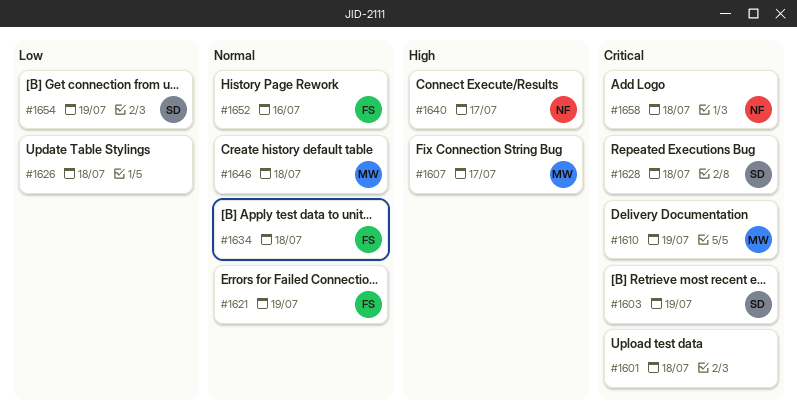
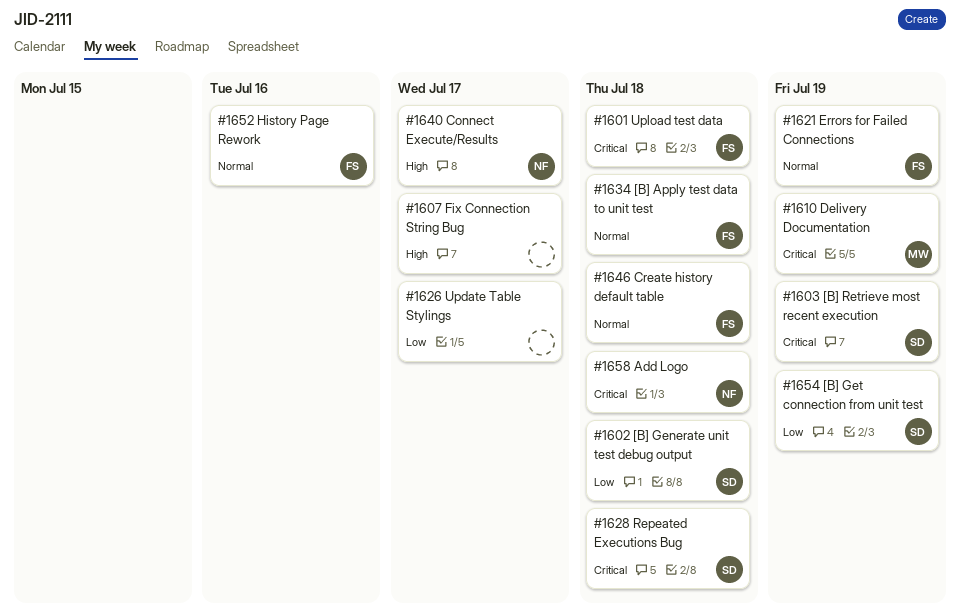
#1601, owner: none -> FS
#1602: none -> present
#1607, owner: MW -> none
#1626, due: Jul 18 -> Jul 17
#1646, owner: MW -> FS

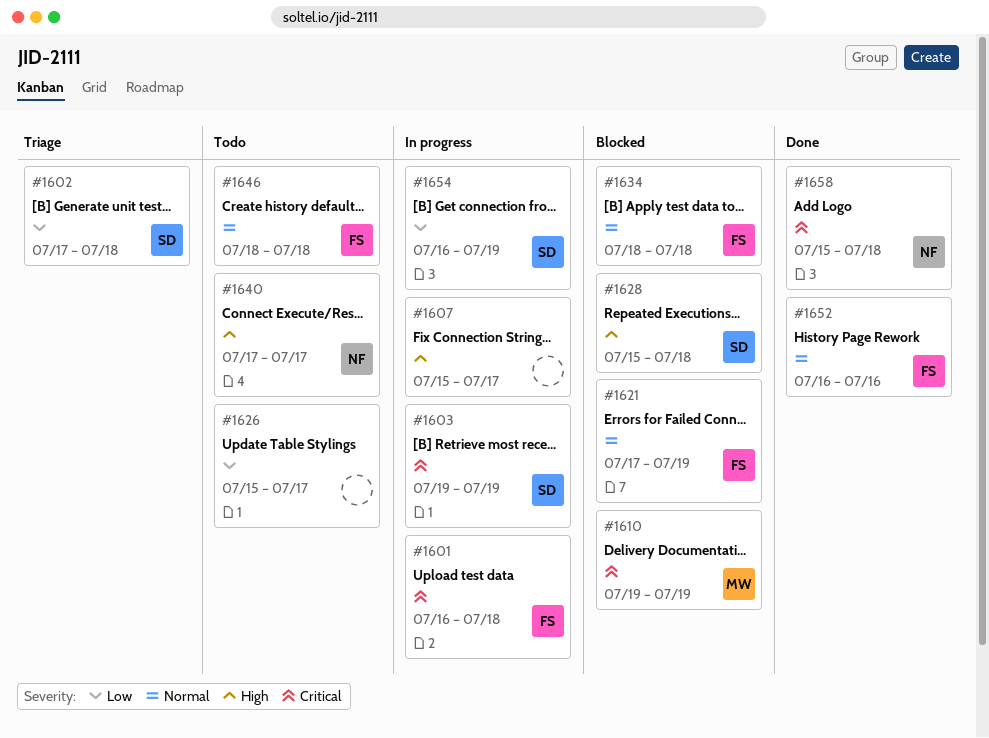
#1628, priority: Critical -> High

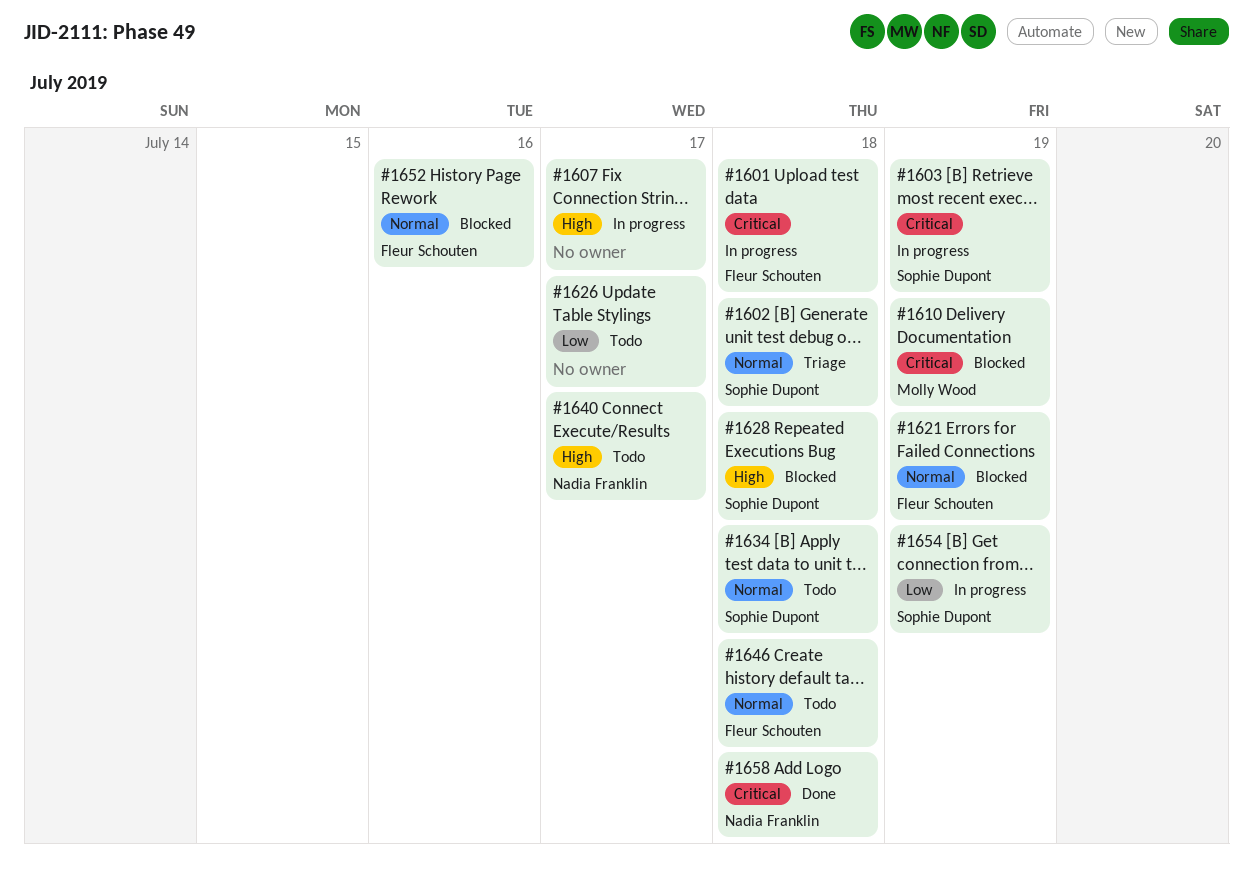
#1602, priority: Low -> Normal
#1634, status: Blocked -> Todo
#1634, owner: Fleur Schouten -> Sophie Dupont
#1652, status: Done -> Blocked

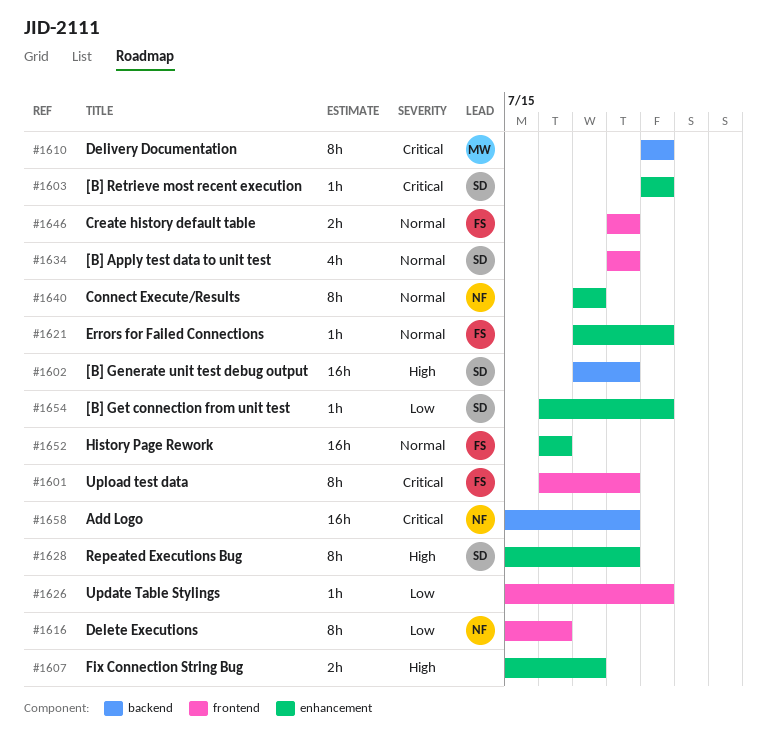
#1602, priority: Normal -> High
#1616: none -> present
#1626, due: Jul 17 -> Jul 19
#1640, priority: High -> Normal

